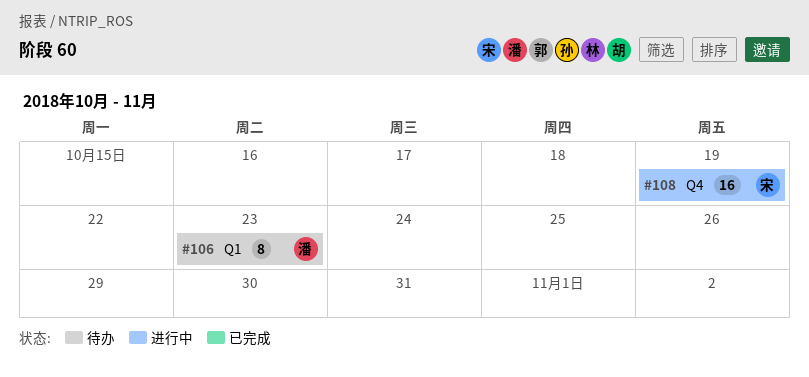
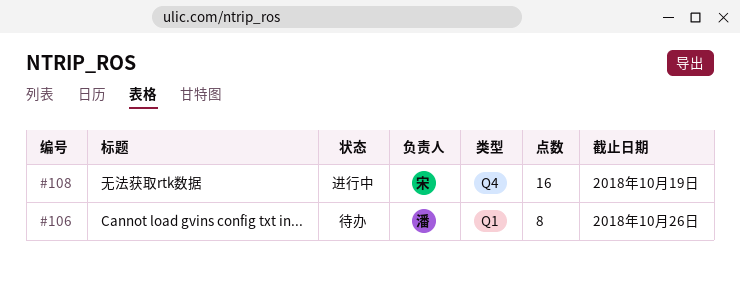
#106, due: Oct 23 -> Oct 26

